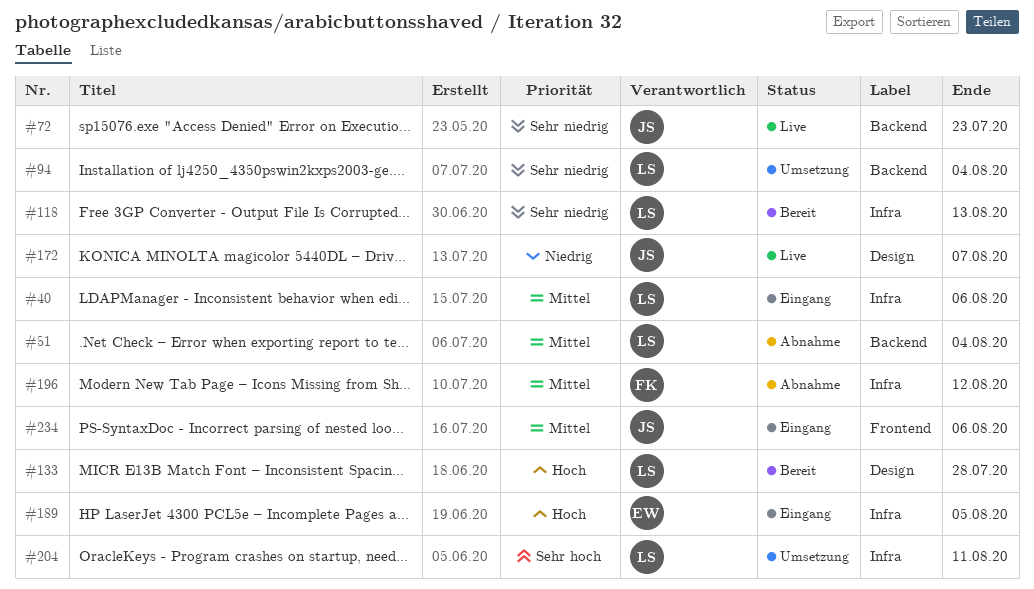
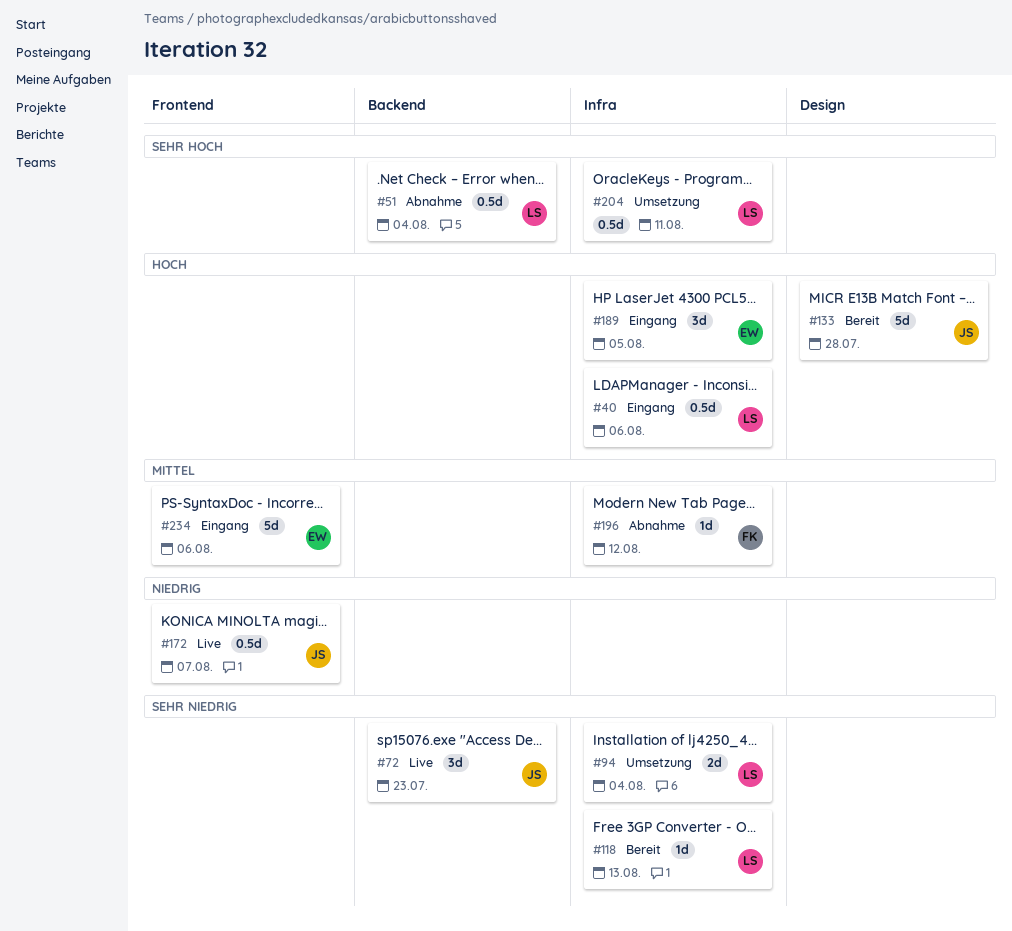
#40, priority: Mittel -> Hoch
#51, priority: Mittel -> Sehr hoch
#94, label: Backend -> Infra
#133, owner: LS -> JS
#172, label: Design -> Frontend
#234, owner: JS -> EW

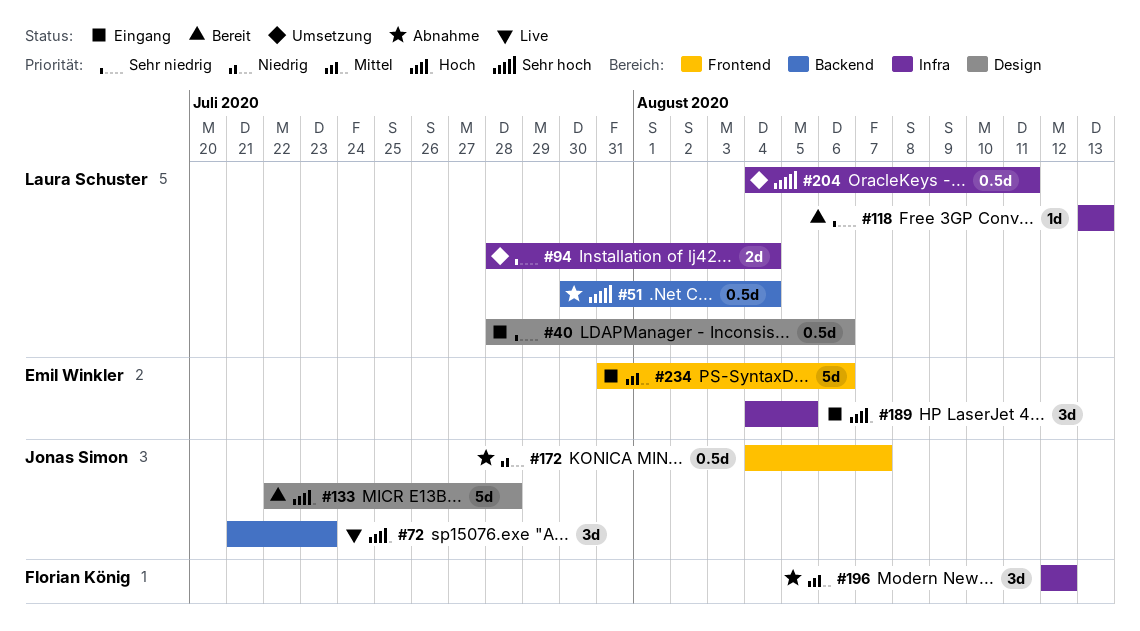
#40, priority: Hoch -> Sehr niedrig
#40, label: Infra -> Design
#72, priority: Sehr niedrig -> Hoch
#172, status: Live -> Abnahme
#196, estimate: 1d -> 3d

